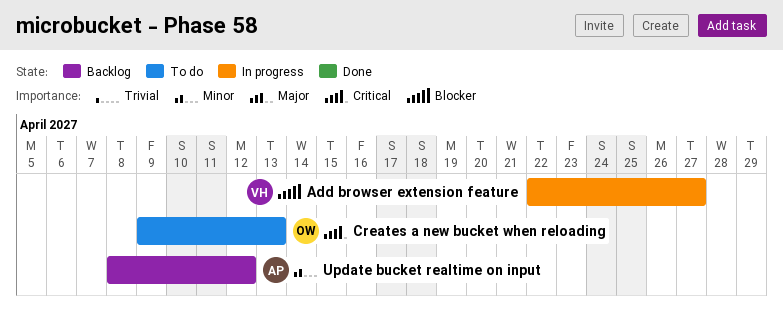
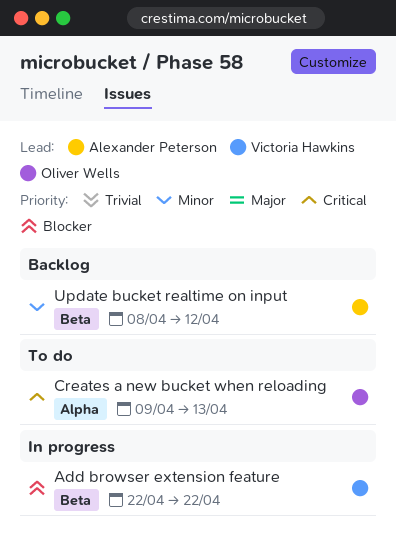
Add browser extension feature, due: Apr 27 -> Apr 22

